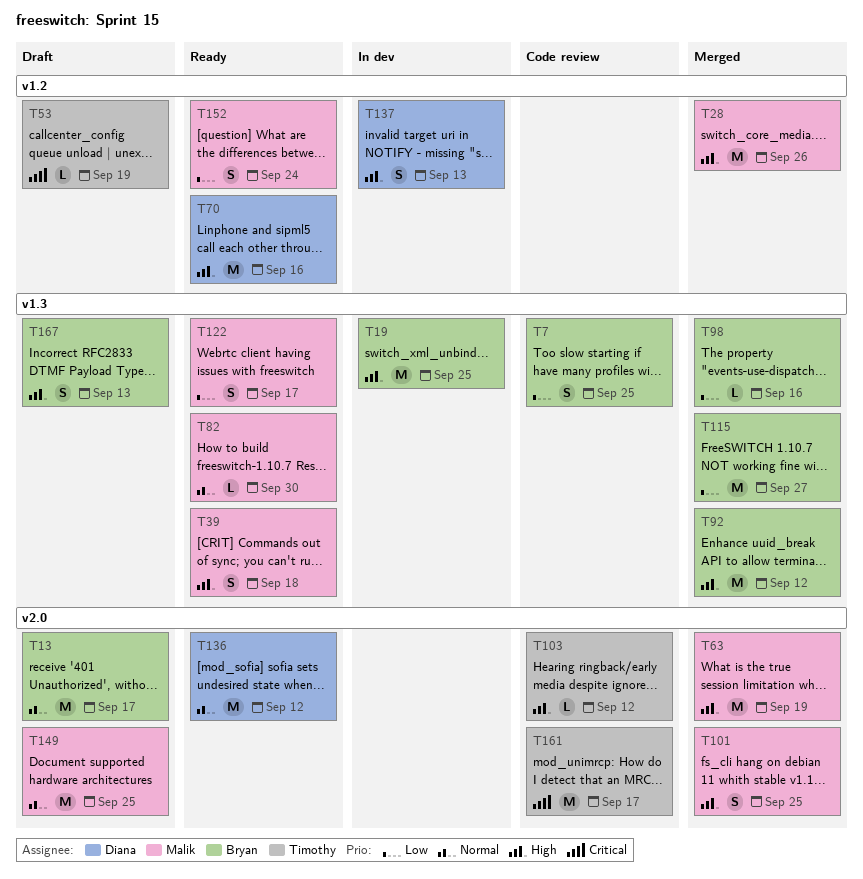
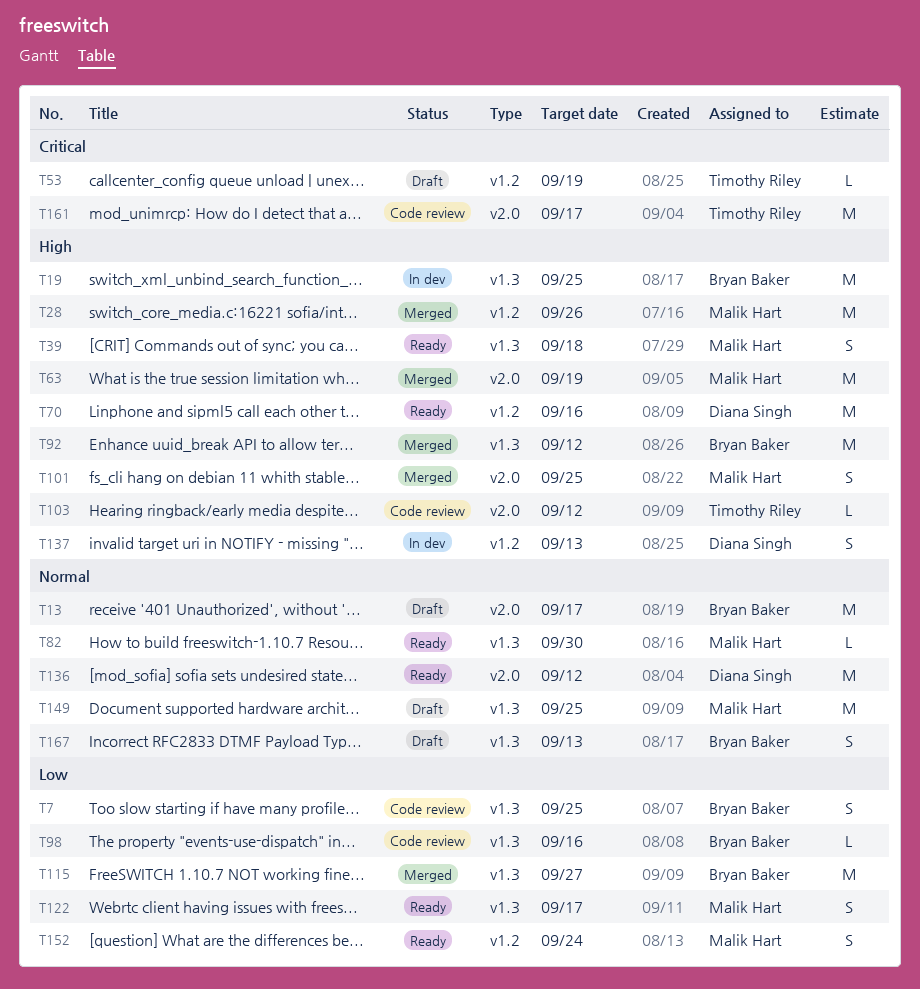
T98, status: Merged -> Code review
T149, label: v2.0 -> v1.3
T167, priority: High -> Normal

